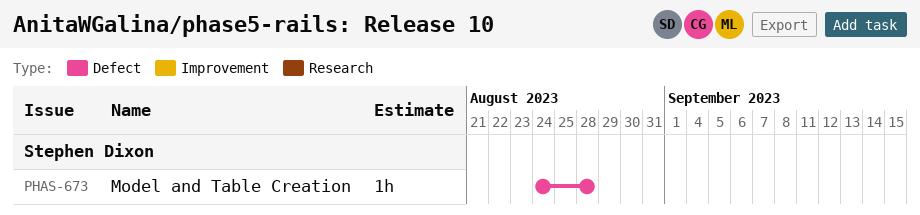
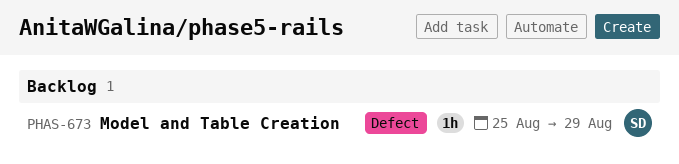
PHAS-673, start: Aug 24 -> Aug 25
PHAS-673, due: Aug 28 -> Aug 29

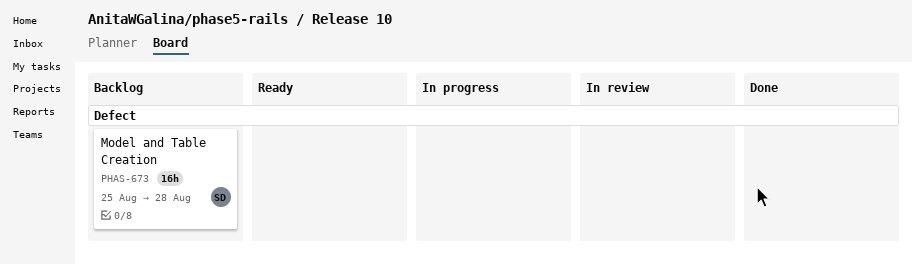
PHAS-673, estimate: 1h -> 16h
PHAS-673, due: Aug 29 -> Aug 28

